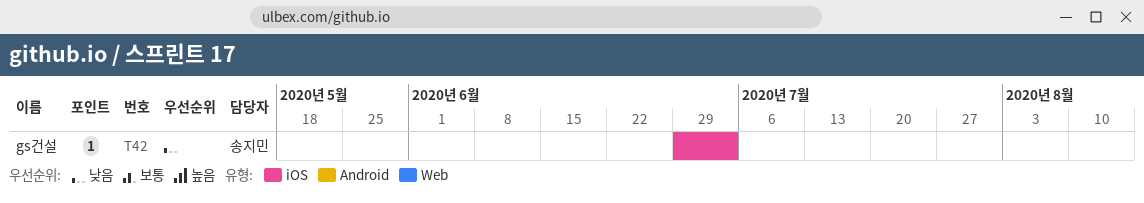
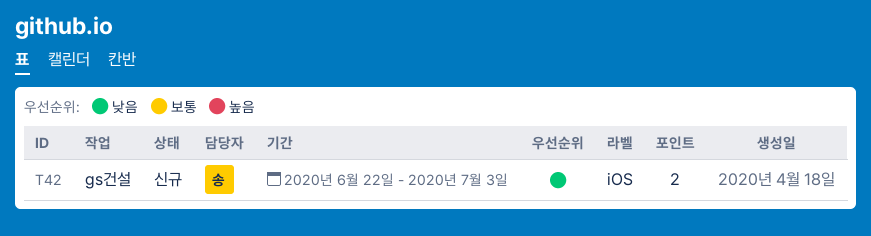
T42, estimate: 1 -> 2
T42, start: Jun 29 -> Jun 22

